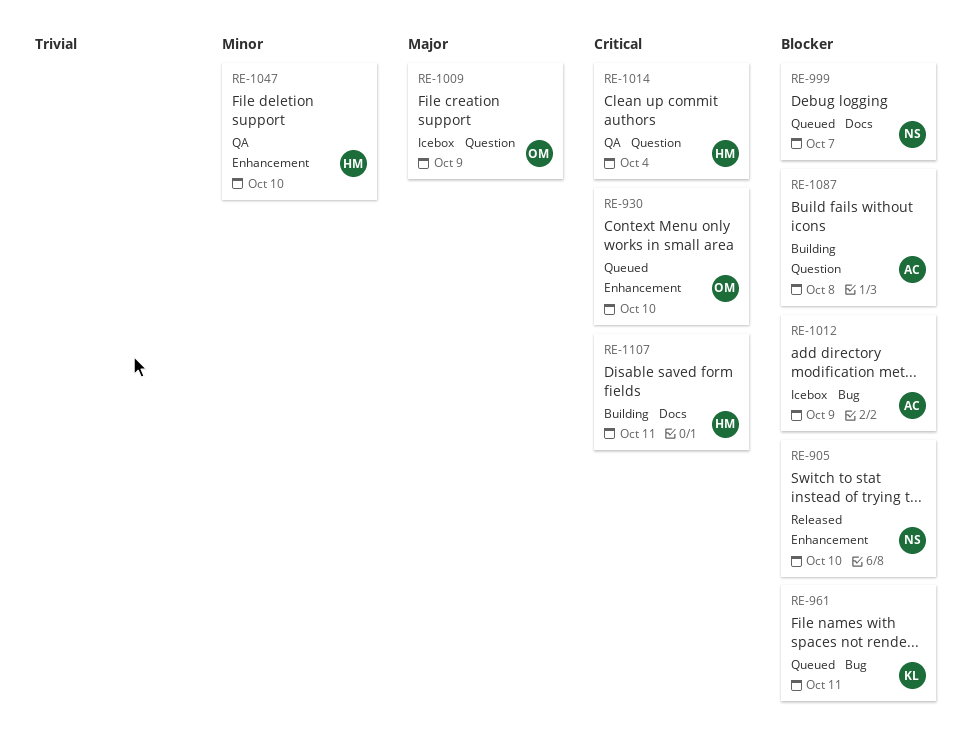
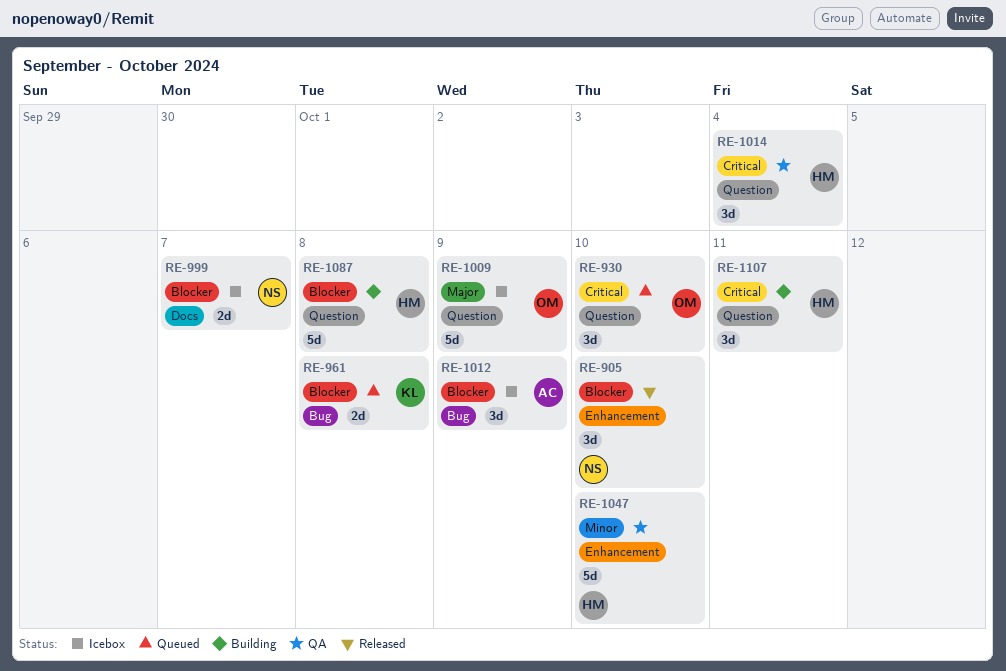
RE-930, label: Enhancement -> Question
RE-961, due: Oct 11 -> Oct 8
RE-999, status: Queued -> Icebox
RE-1087, owner: AC -> HM
RE-1107, label: Docs -> Question

